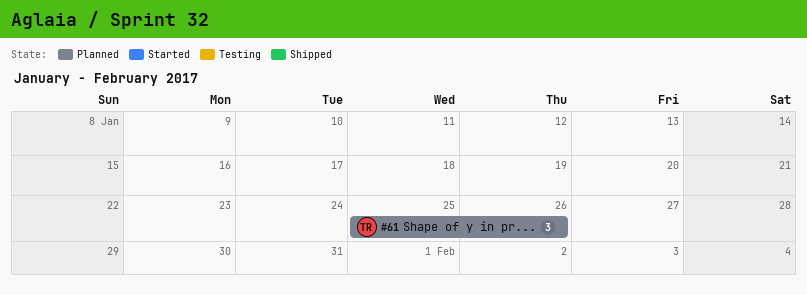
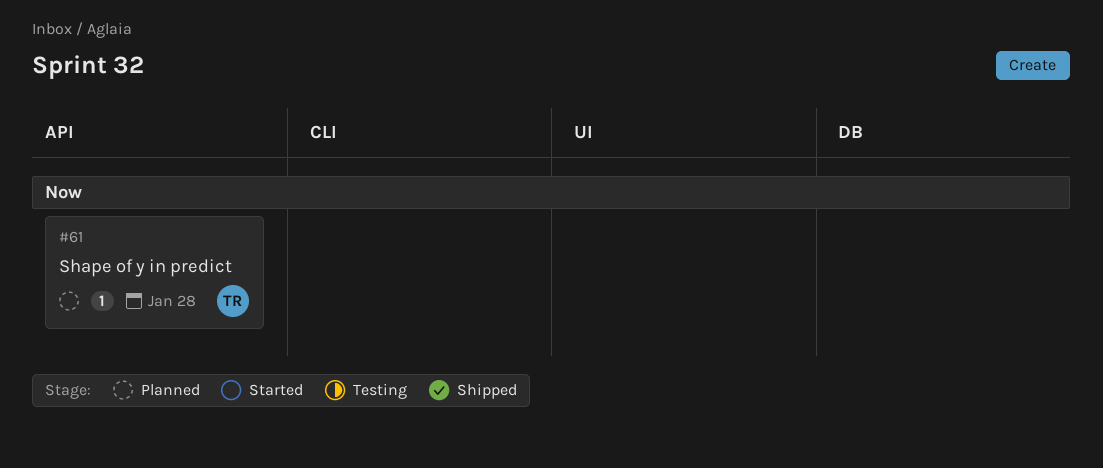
#61, estimate: 3 -> 1
#61, due: Jan 26 -> Jan 28

